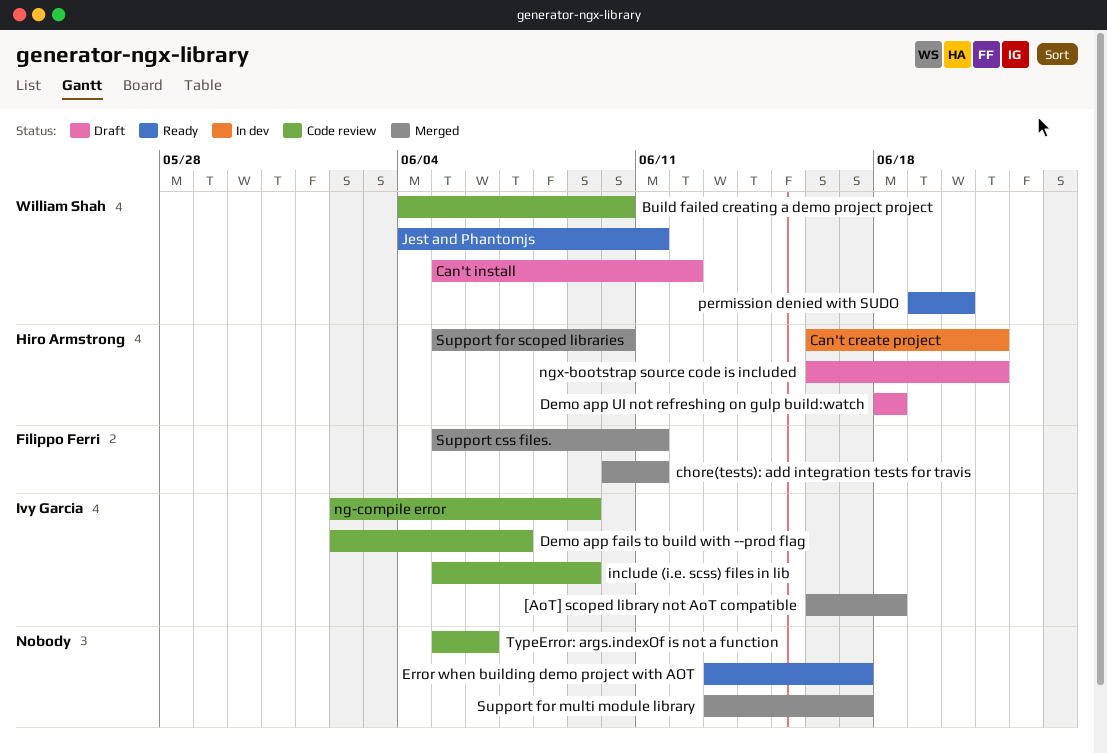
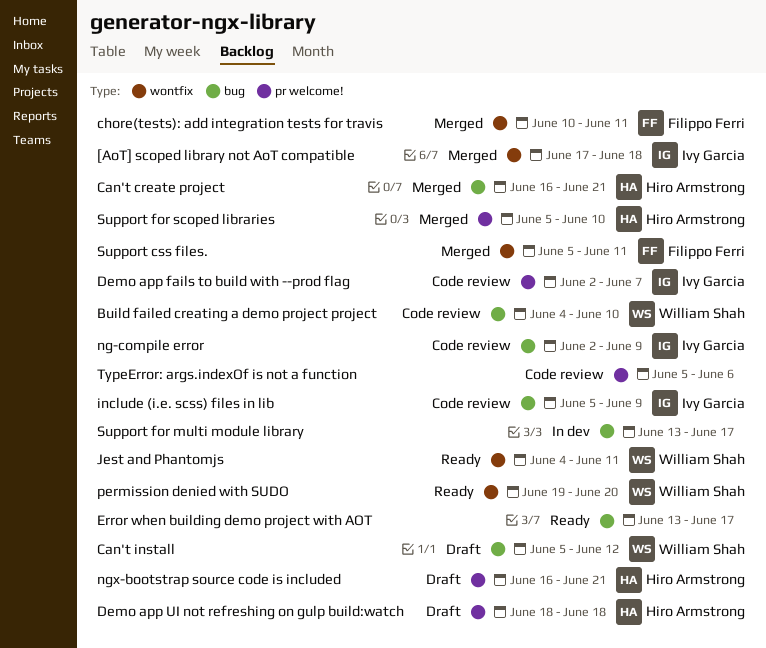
[AoT] scoped library not AoT compatible, start: Jun 16 -> Jun 17
Can't create project, status: In dev -> Merged
Support for multi module library, status: Merged -> In dev

